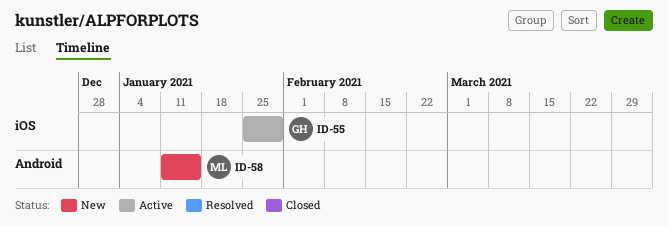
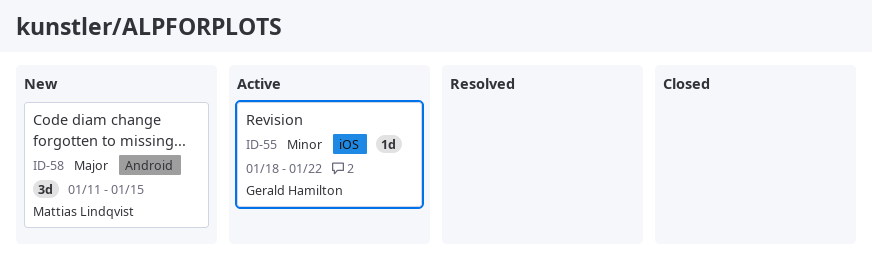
ID-55, start: Jan 25 -> Jan 18
ID-55, due: Jan 29 -> Jan 22

